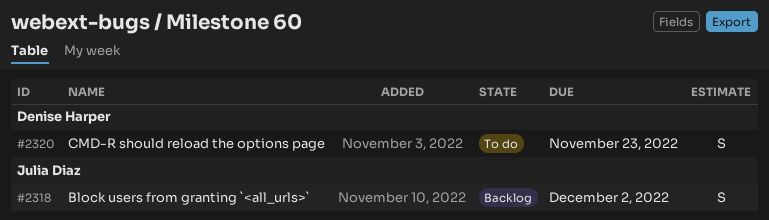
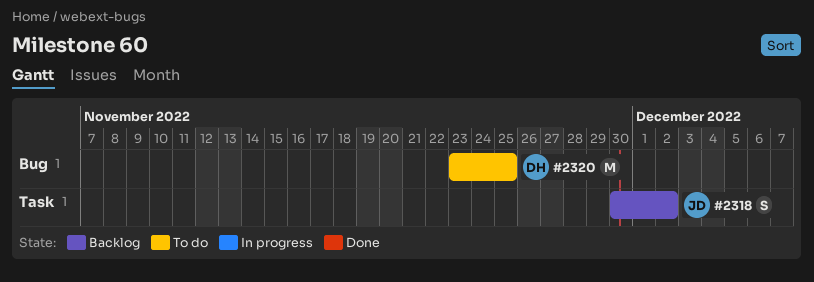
#2320, estimate: S -> M
#2320, due: Nov 23 -> Nov 25

